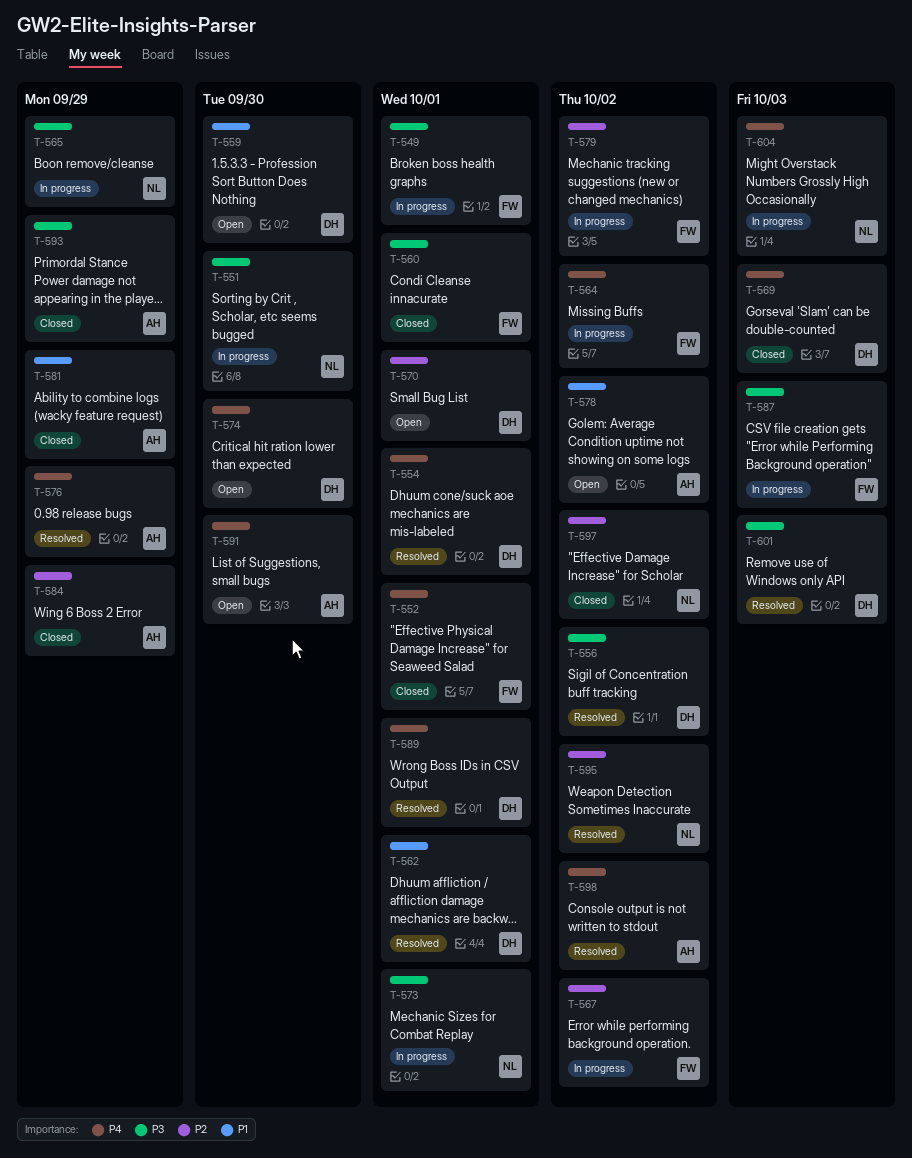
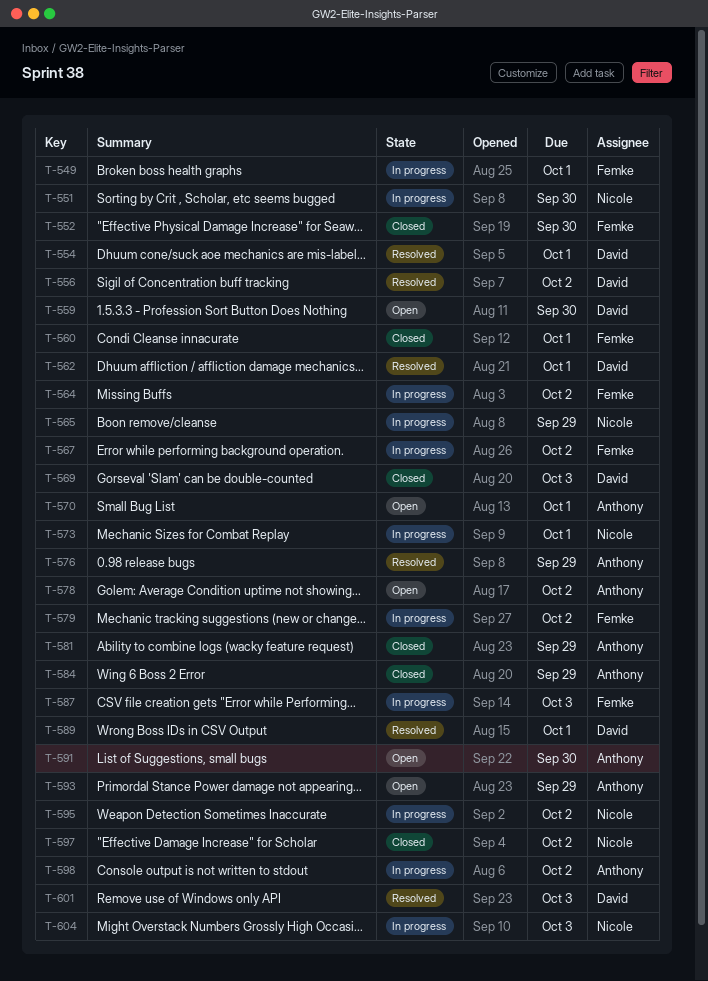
T-552, due: Oct 1 -> Sep 30
T-570, owner: David -> Anthony
T-574: present -> none
T-593, status: Closed -> Open
T-595, status: Resolved -> In progress
T-598, status: Resolved -> In progress

